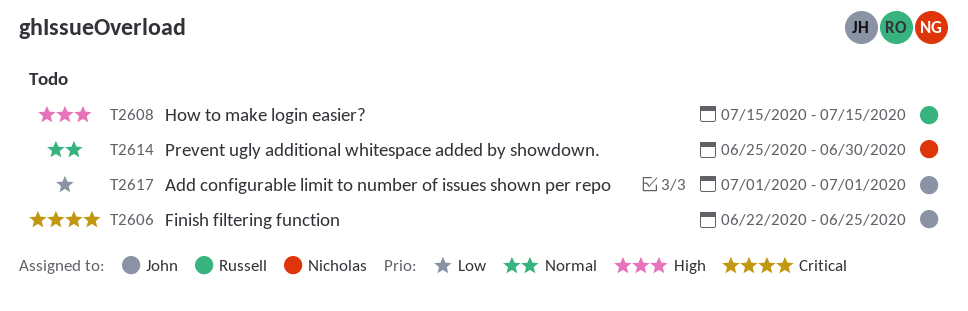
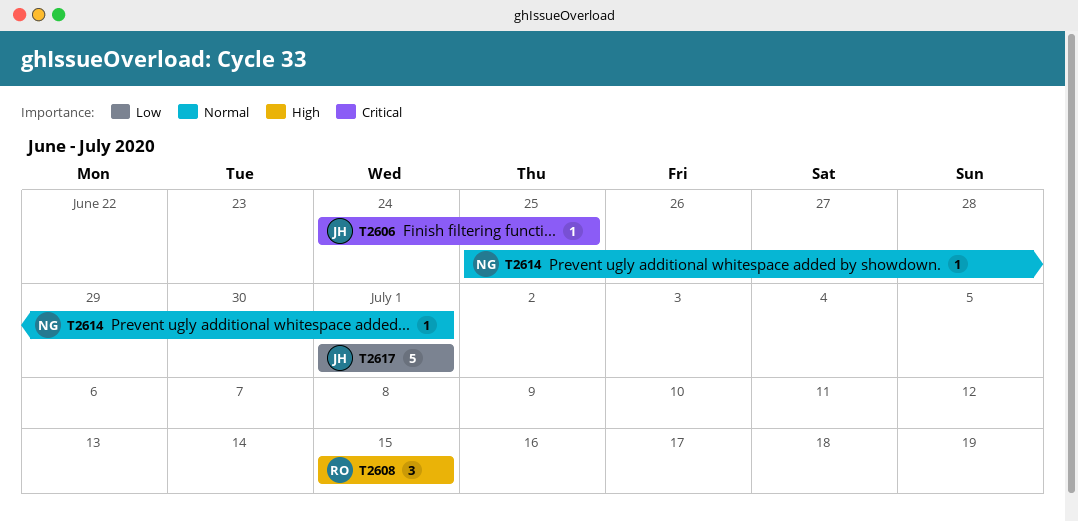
T2606, start: Jun 22 -> Jun 24
T2614, due: Jun 30 -> Jul 1

